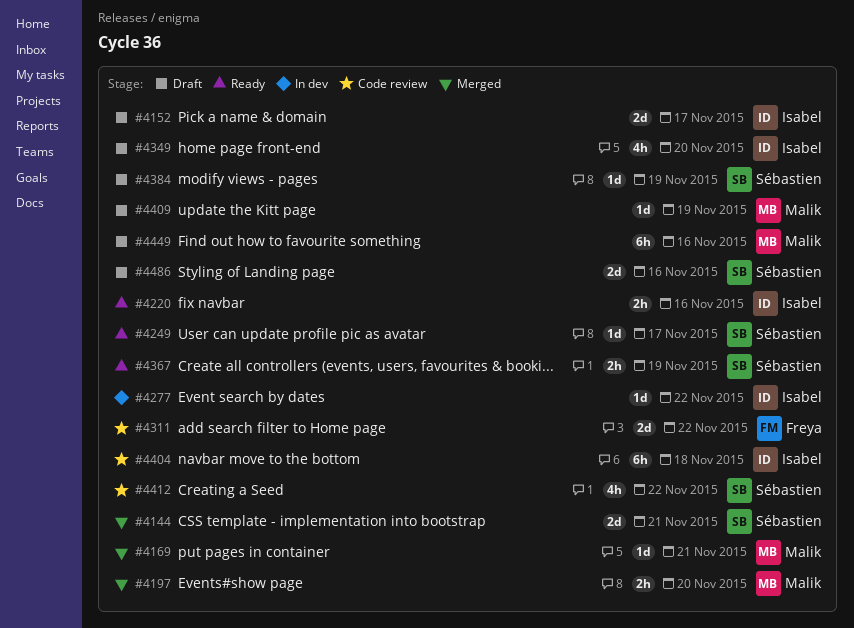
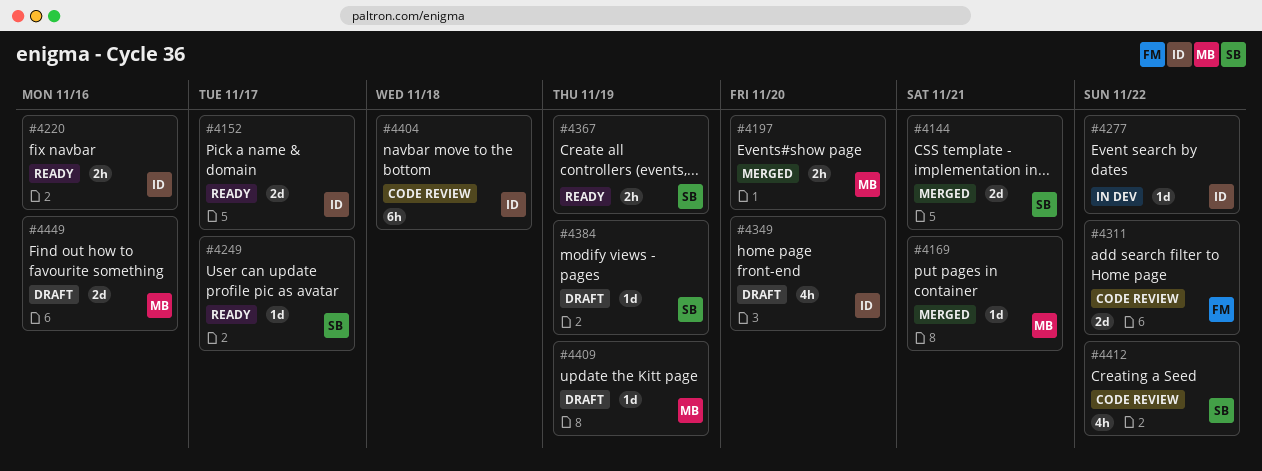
#4152, status: Draft -> Ready
#4449, estimate: 6h -> 2d
#4486: present -> none

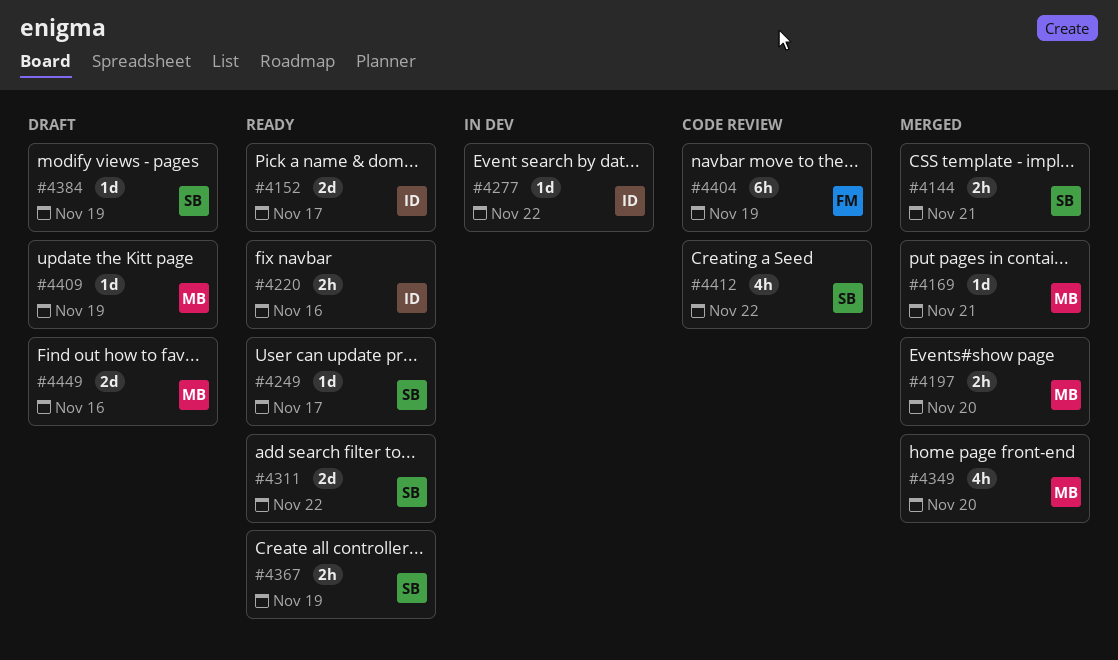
#4144, estimate: 2d -> 2h
#4311, status: Code review -> Ready
#4311, owner: FM -> SB
#4349, status: Draft -> Merged
#4349, owner: ID -> MB
#4404, owner: ID -> FM
#4404, due: Nov 18 -> Nov 19

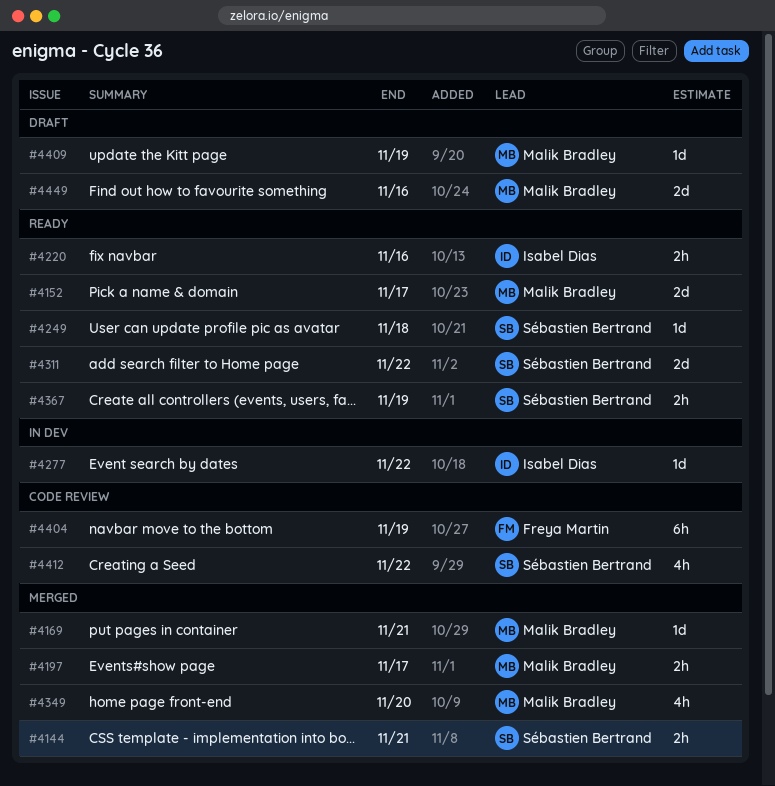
#4152, owner: Isabel Dias -> Malik Bradley
#4197, due: Nov 20 -> Nov 17
#4249, due: Nov 17 -> Nov 18
#4384: present -> none

